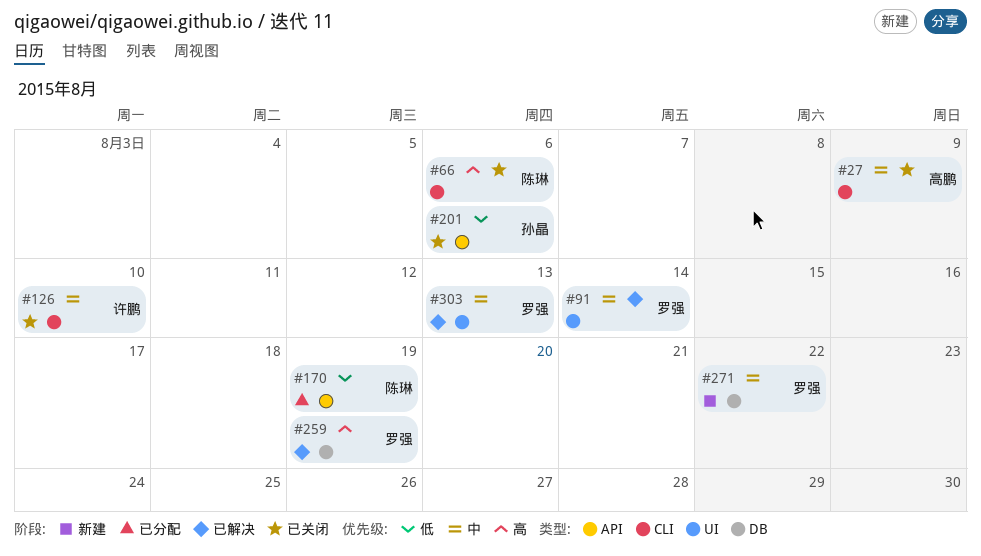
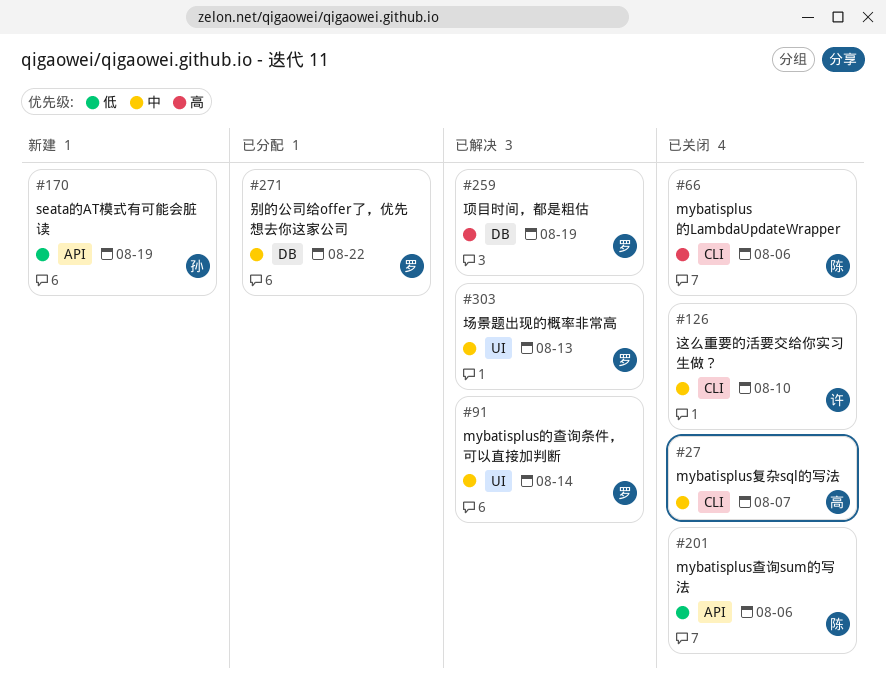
#27, due: Aug 9 -> Aug 7
#170, status: 已分配 -> 新建
#170, owner: 陈琳 -> 孙晶
#201, owner: 孙晶 -> 陈琳
#271, status: 新建 -> 已分配

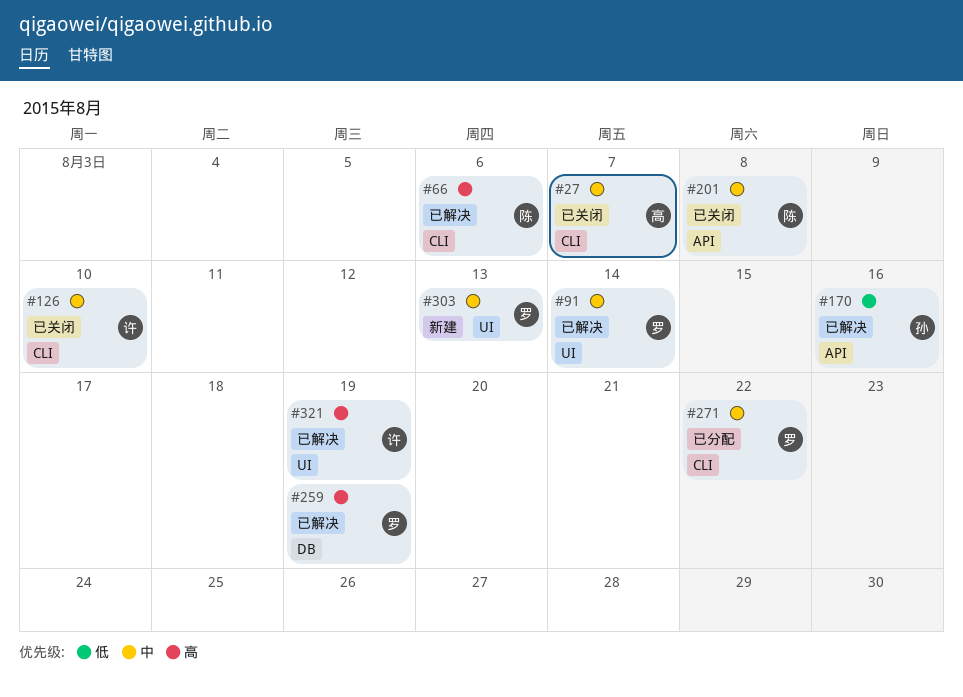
#66, status: 已关闭 -> 已解决
#170, status: 新建 -> 已解决
#170, due: Aug 19 -> Aug 16
#201, priority: 低 -> 中
#201, due: Aug 6 -> Aug 8
#271, label: DB -> CLI
#303, status: 已解决 -> 新建
#321: none -> present

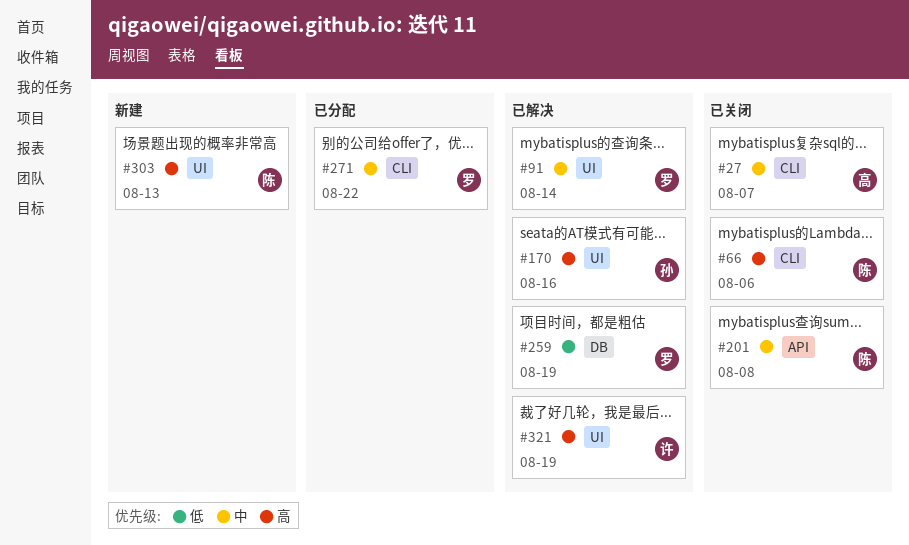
#66, status: 已解决 -> 已关闭
#126: present -> none
#170, priority: 低 -> 高
#170, label: API -> UI
#259, priority: 高 -> 低
#303, owner: 罗 -> 陈
#303, priority: 中 -> 高

